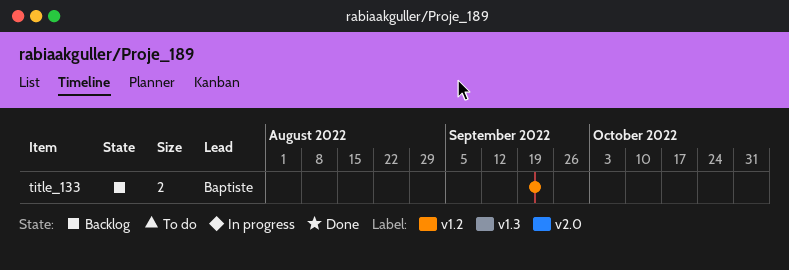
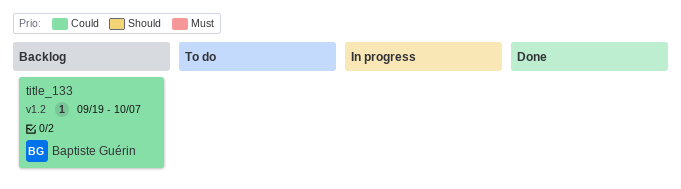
title_133, estimate: 2 -> 1
title_133, due: Sep 23 -> Oct 7

